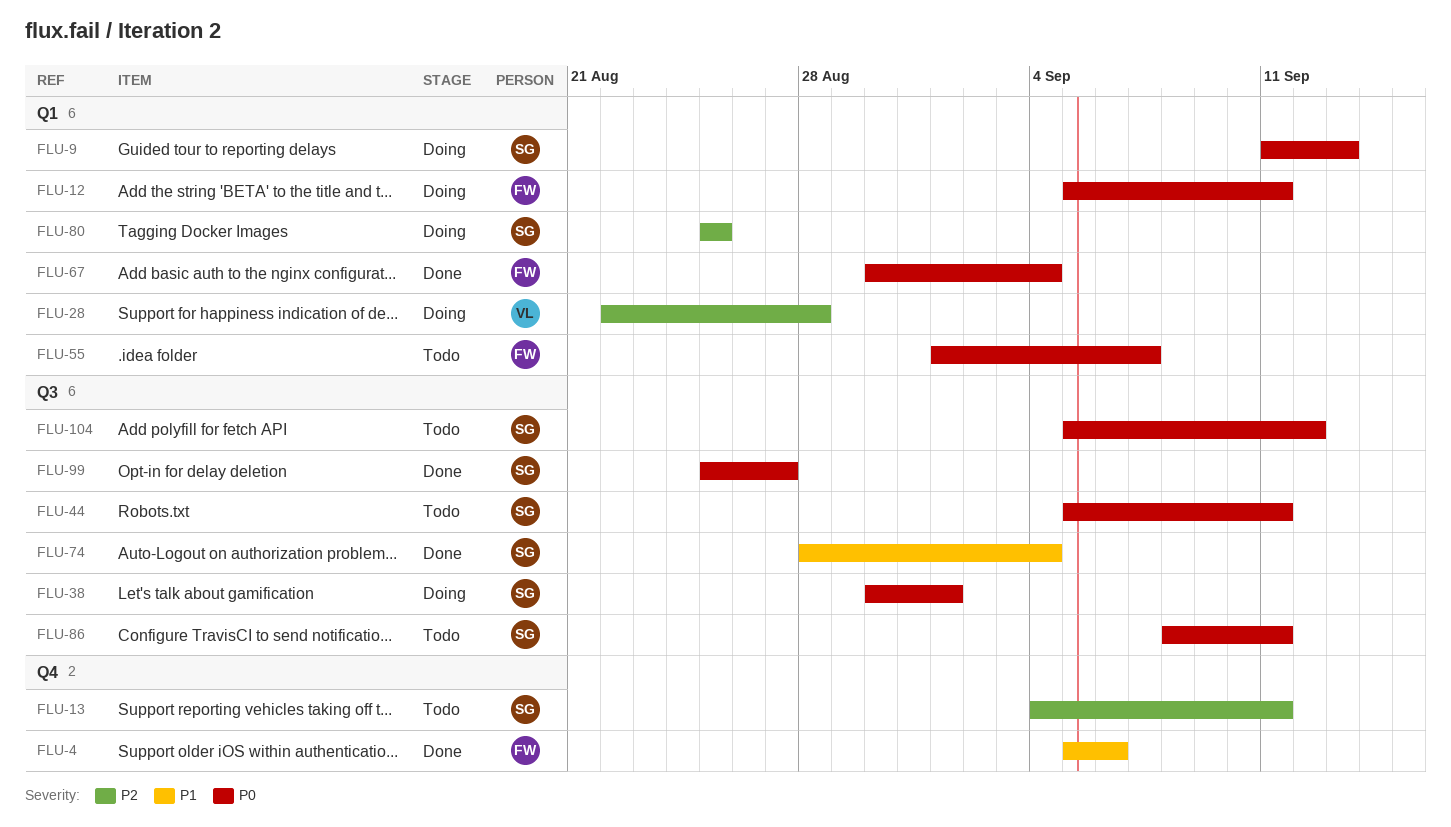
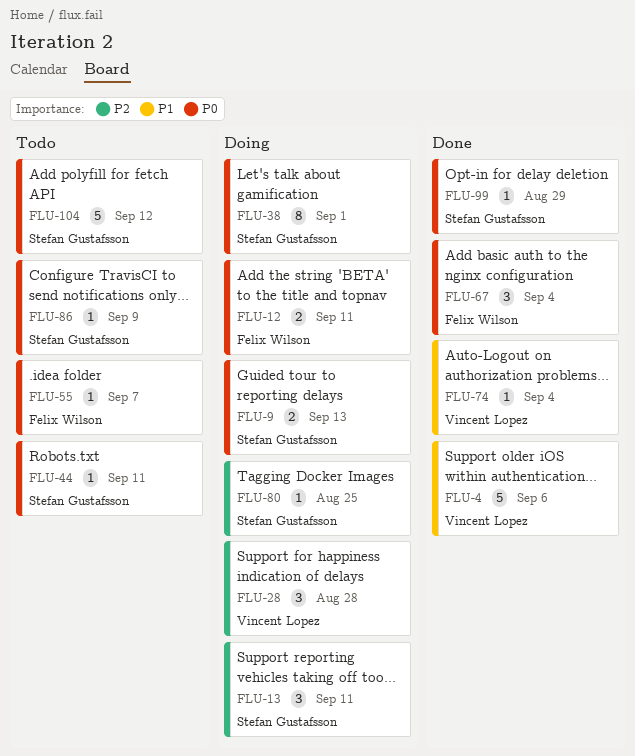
FLU-4, owner: Felix Wilson -> Vincent Lopez
FLU-13, status: Todo -> Doing
FLU-74, owner: Stefan Gustafsson -> Vincent Lopez
FLU-86, due: Sep 11 -> Sep 9
FLU-99, due: Aug 27 -> Aug 29

